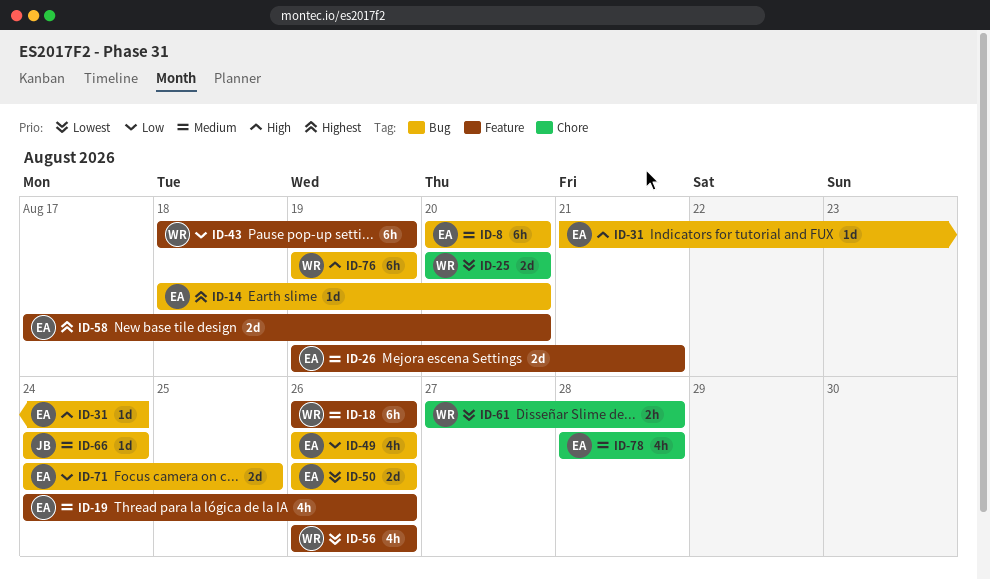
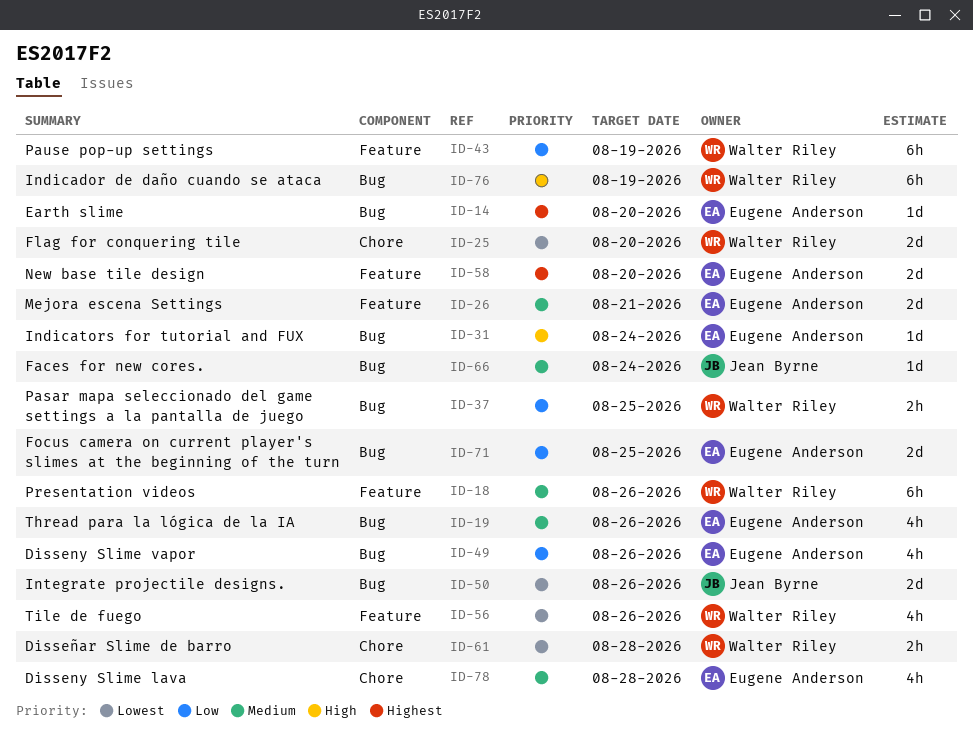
ID-8: present -> none
ID-19, label: Feature -> Bug
ID-37: none -> present
ID-50, owner: Eugene Anderson -> Jean Byrne

